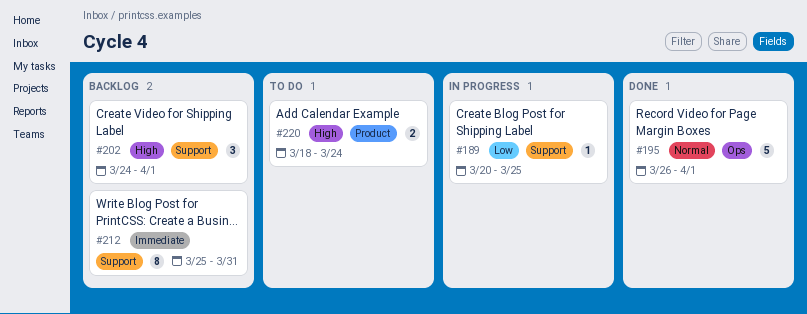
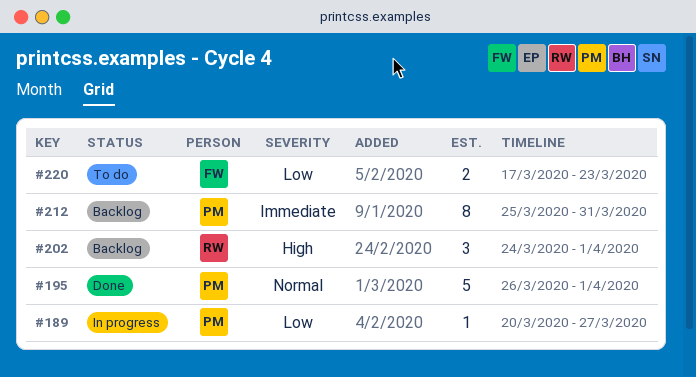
#189, due: Mar 25 -> Mar 27
#220, priority: High -> Low
#220, start: Mar 18 -> Mar 17
#220, due: Mar 24 -> Mar 23

